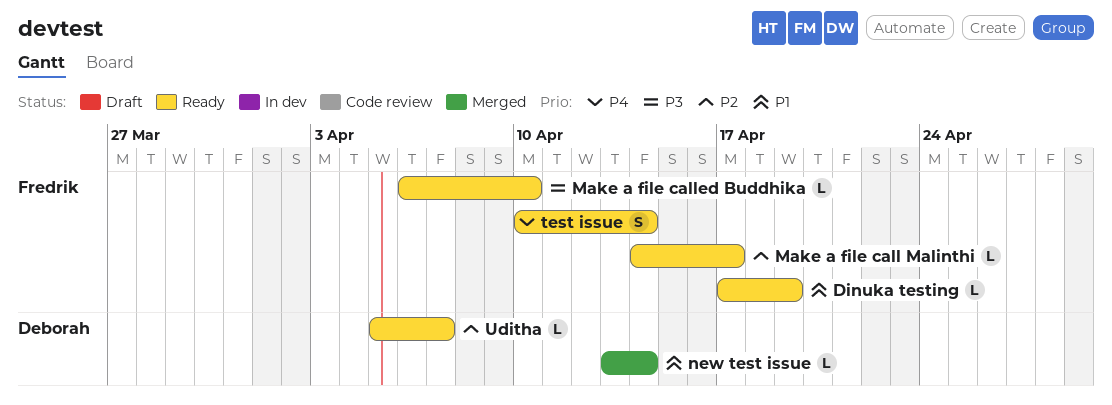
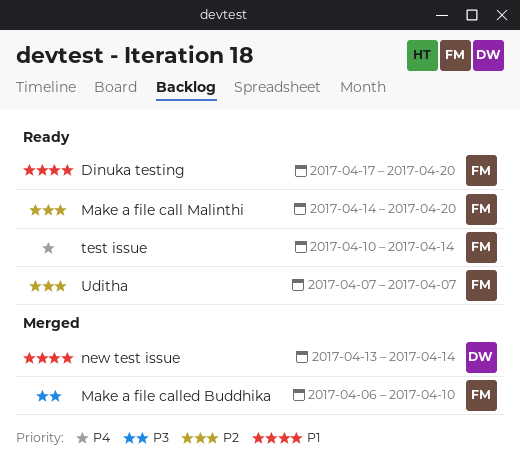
Dinuka testing, due: Apr 19 -> Apr 20
Make a file call Malinthi, due: Apr 17 -> Apr 20
Make a file called Buddhika, status: Ready -> Merged
Uditha, owner: Deborah -> Fredrik
Uditha, start: Apr 5 -> Apr 7

